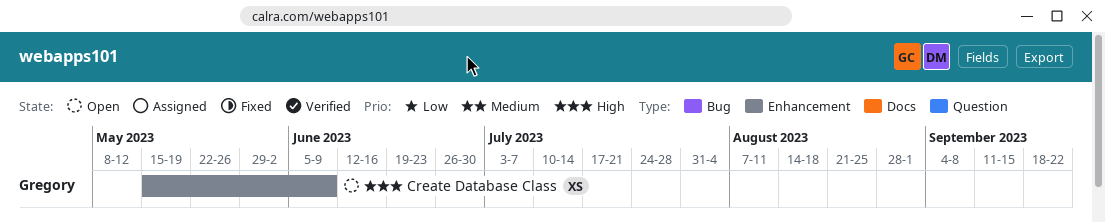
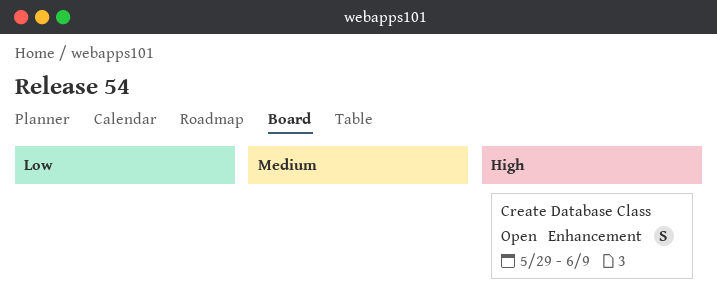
Create Database Class, estimate: XS -> S
Create Database Class, start: May 15 -> May 29

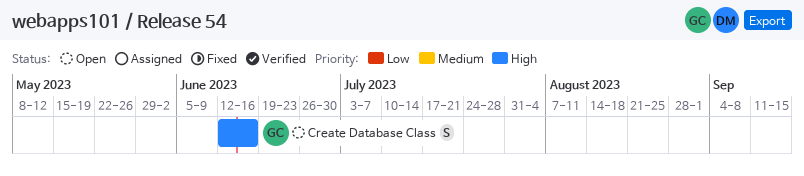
Create Database Class, start: May 29 -> Jun 12
Create Database Class, due: Jun 9 -> Jun 16

